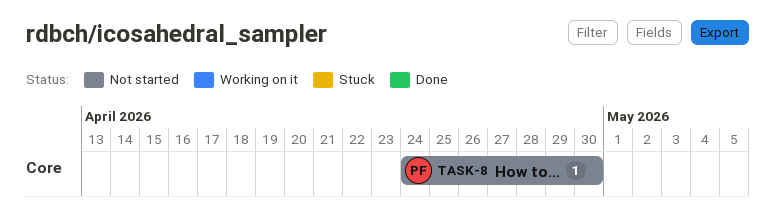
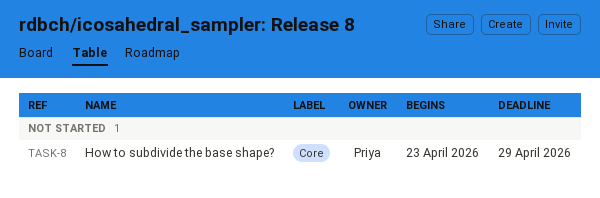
TASK-8, start: Apr 24 -> Apr 23
TASK-8, due: Apr 30 -> Apr 29

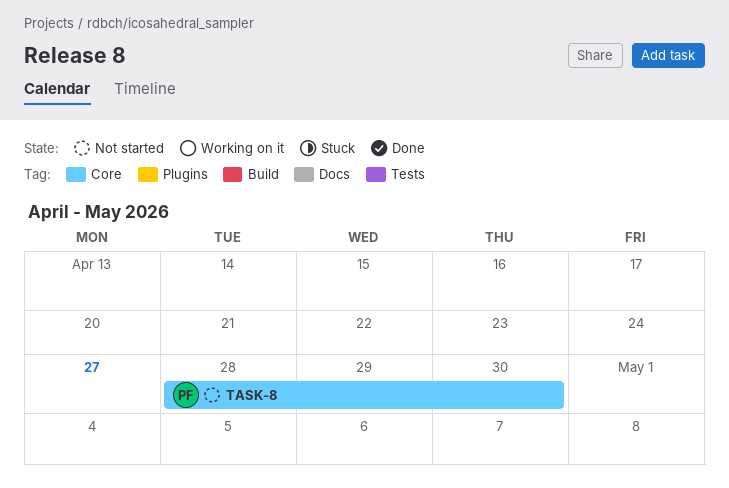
TASK-8, start: Apr 23 -> Apr 28
TASK-8, due: Apr 29 -> Apr 30

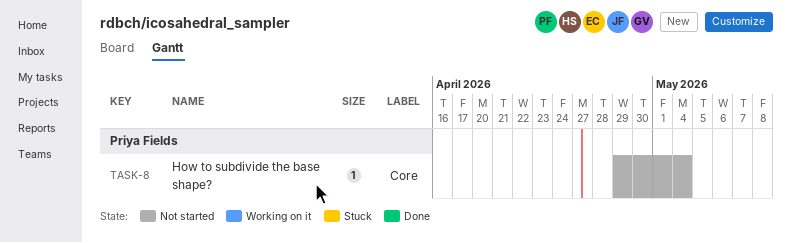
TASK-8, start: Apr 28 -> Apr 29
TASK-8, due: Apr 30 -> May 4

